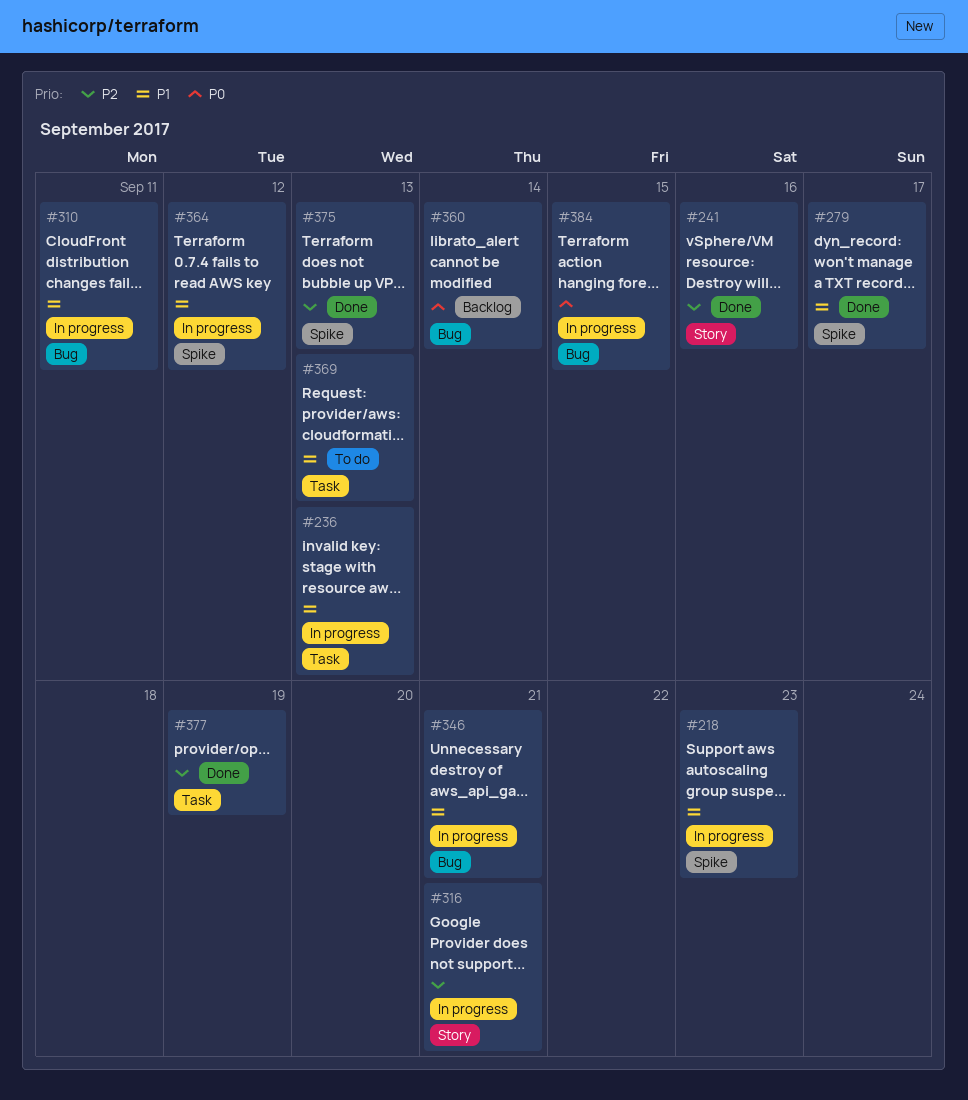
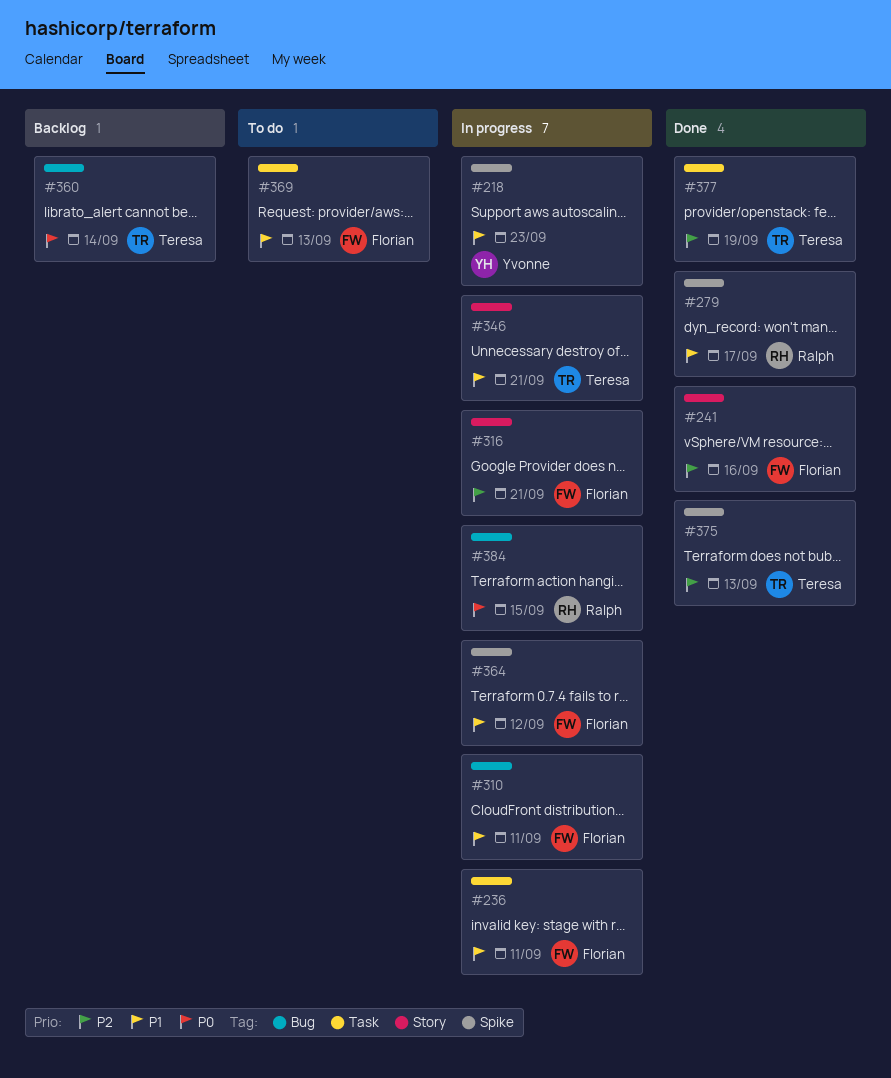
#236, due: Sep 13 -> Sep 11
#346, label: Bug -> Story

